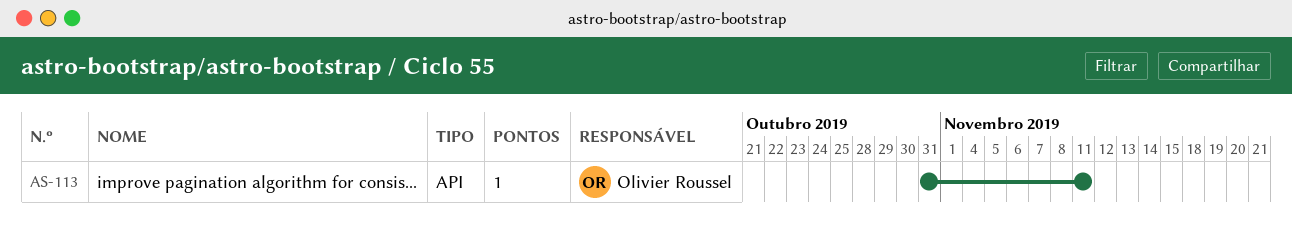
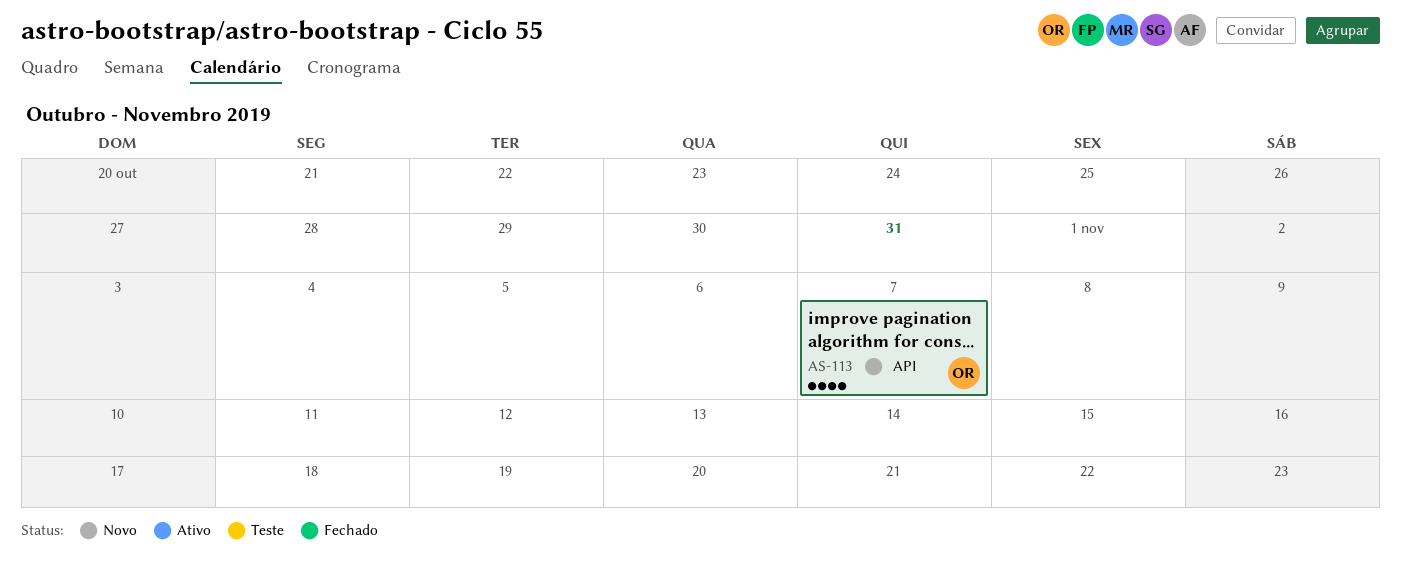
AS-113, estimate: 1 -> 4
AS-113, due: Nov 11 -> Nov 7

